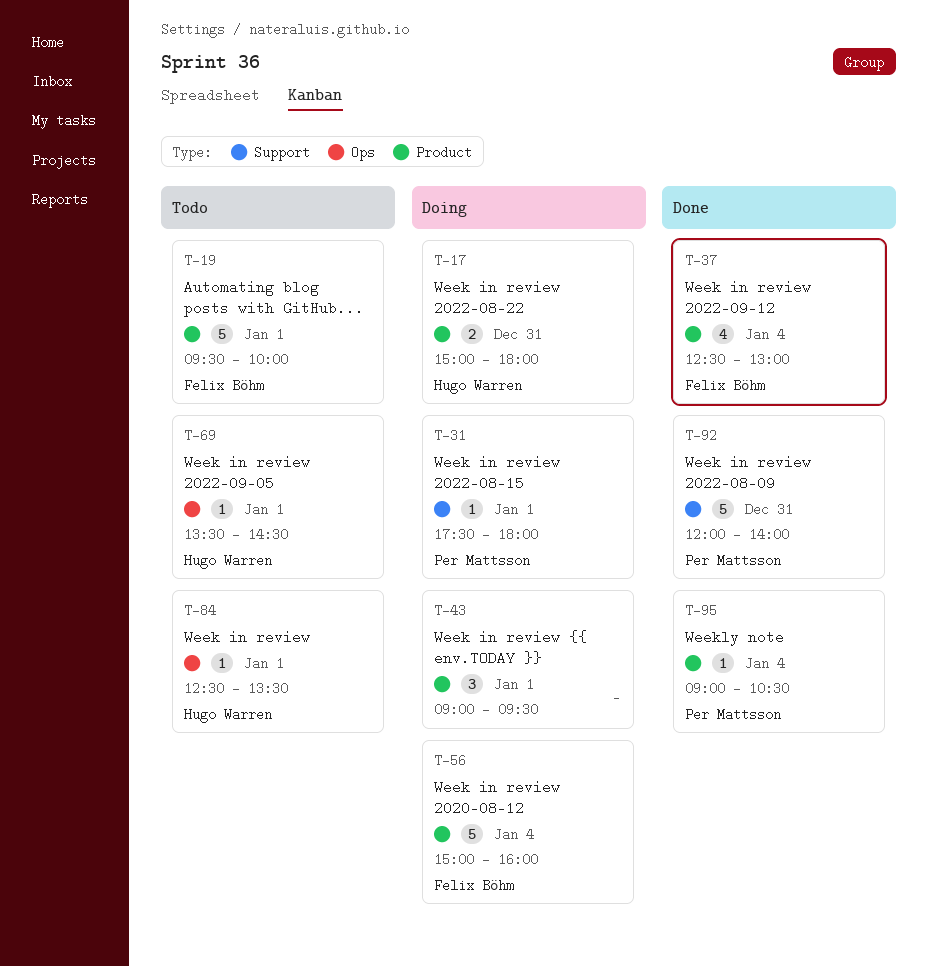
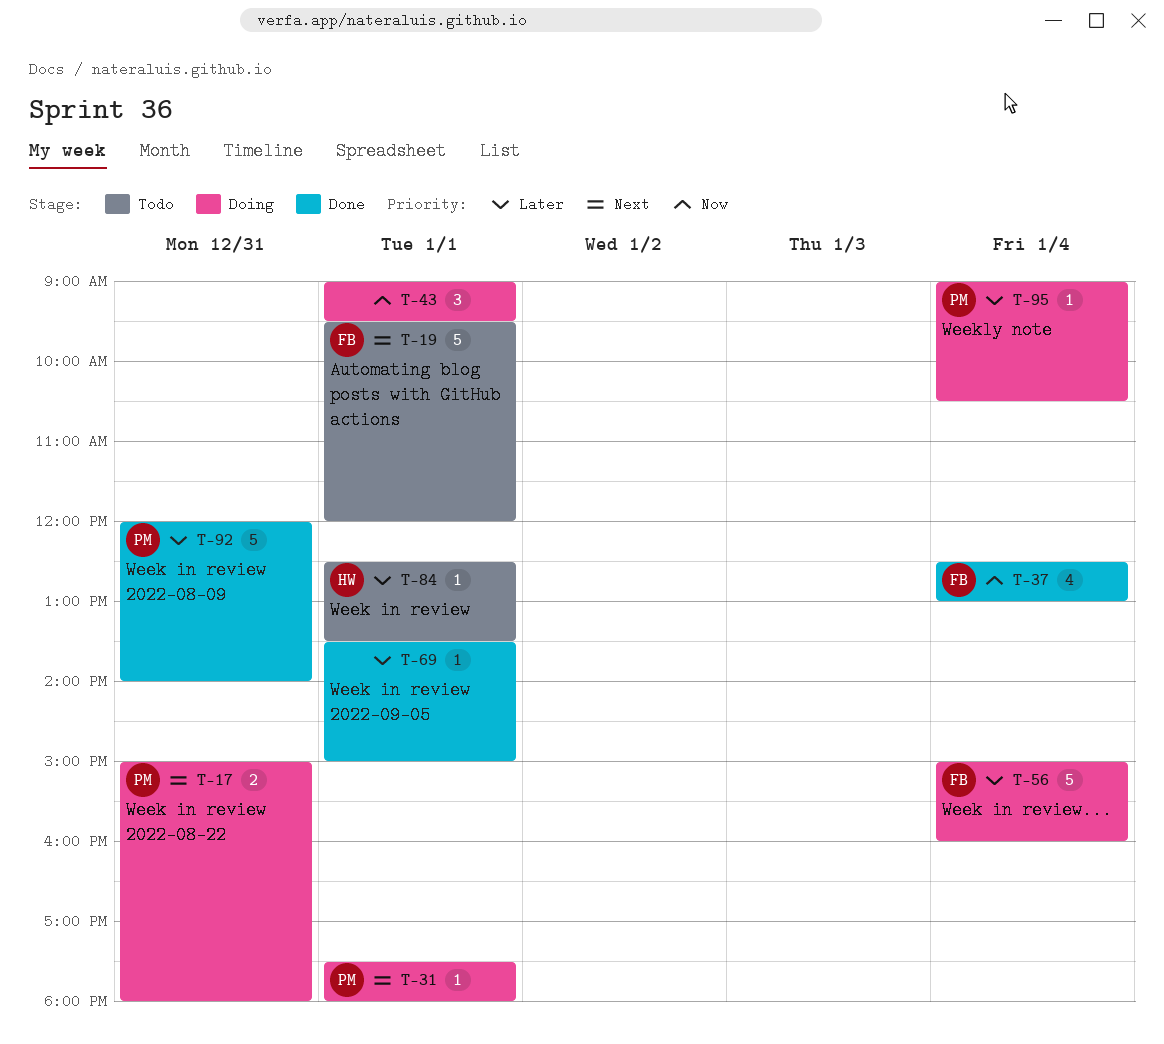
T-17, owner: Hugo Warren -> Per Mattsson
T-19, ends: 10:00 -> 12:00
T-69, status: Todo -> Done
T-69, owner: Hugo Warren -> none
T-69, ends: 14:30 -> 15:00
T-95, status: Done -> Doing

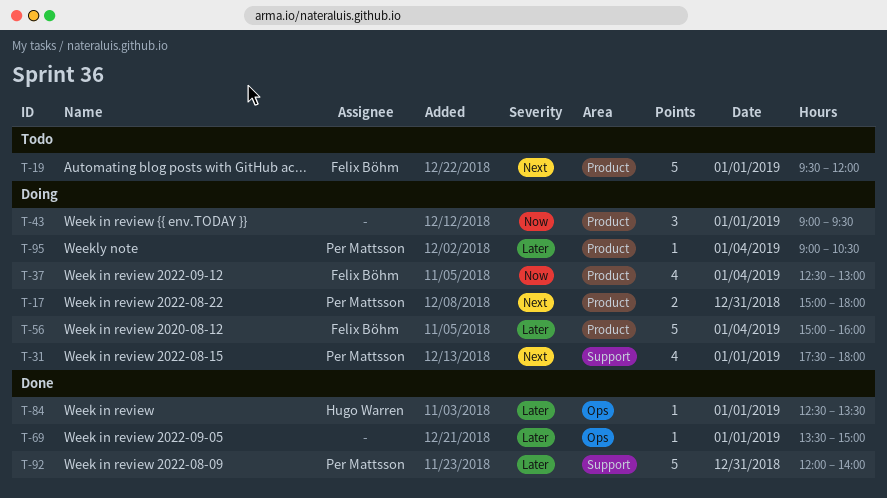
T-31, estimate: 1 -> 4
T-37, status: Done -> Doing
T-84, status: Todo -> Done

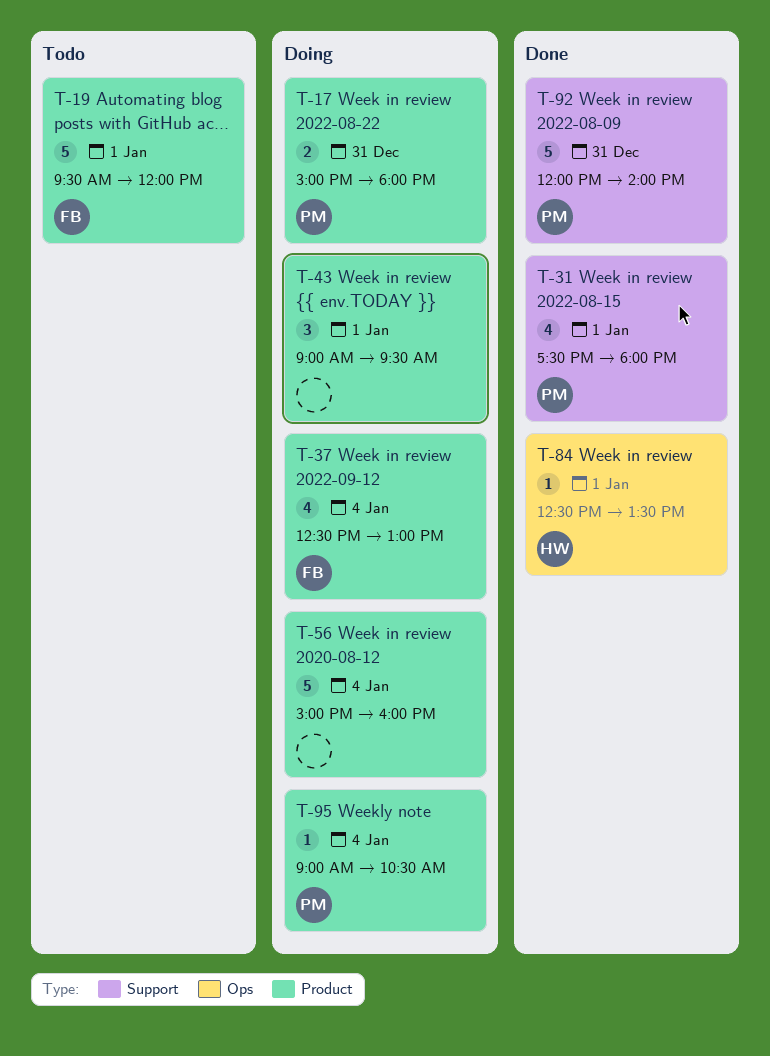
T-31, status: Doing -> Done
T-56, owner: Felix Böhm -> none
T-69: present -> none

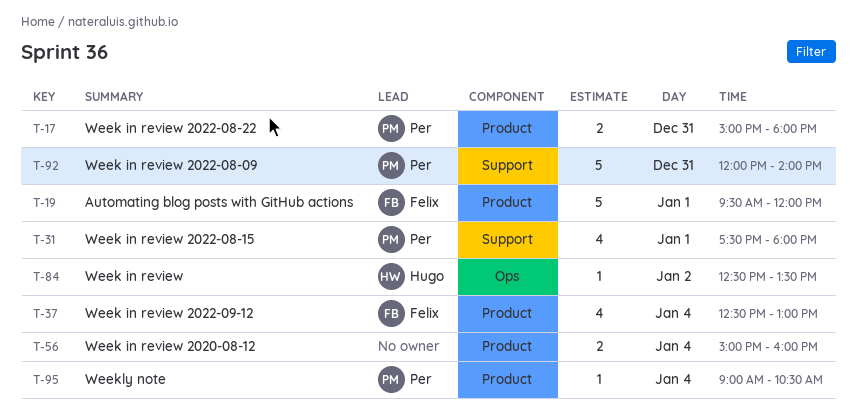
T-43: present -> none
T-56, estimate: 5 -> 2
T-84, day: Jan 1 -> Jan 2

